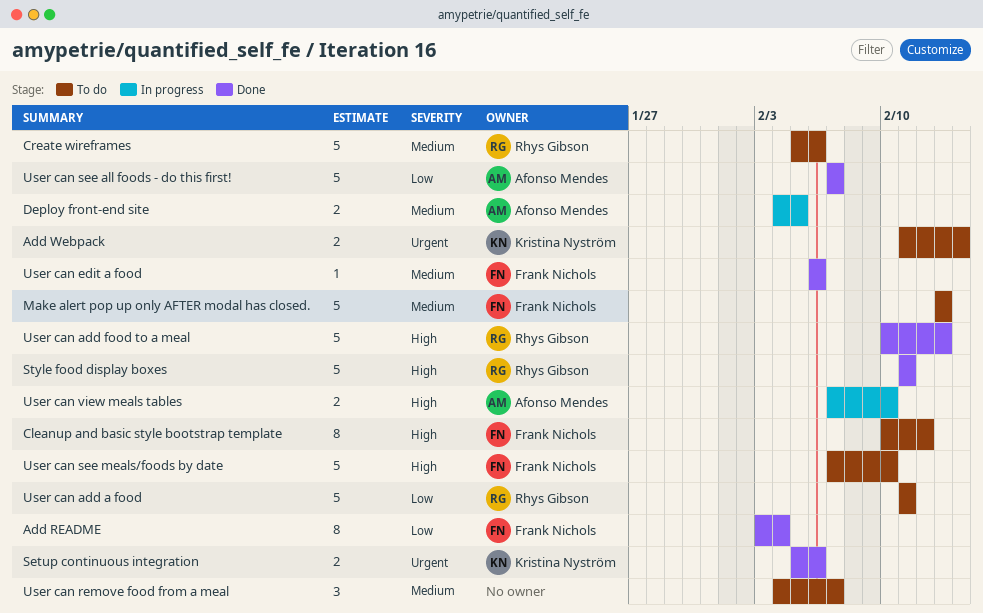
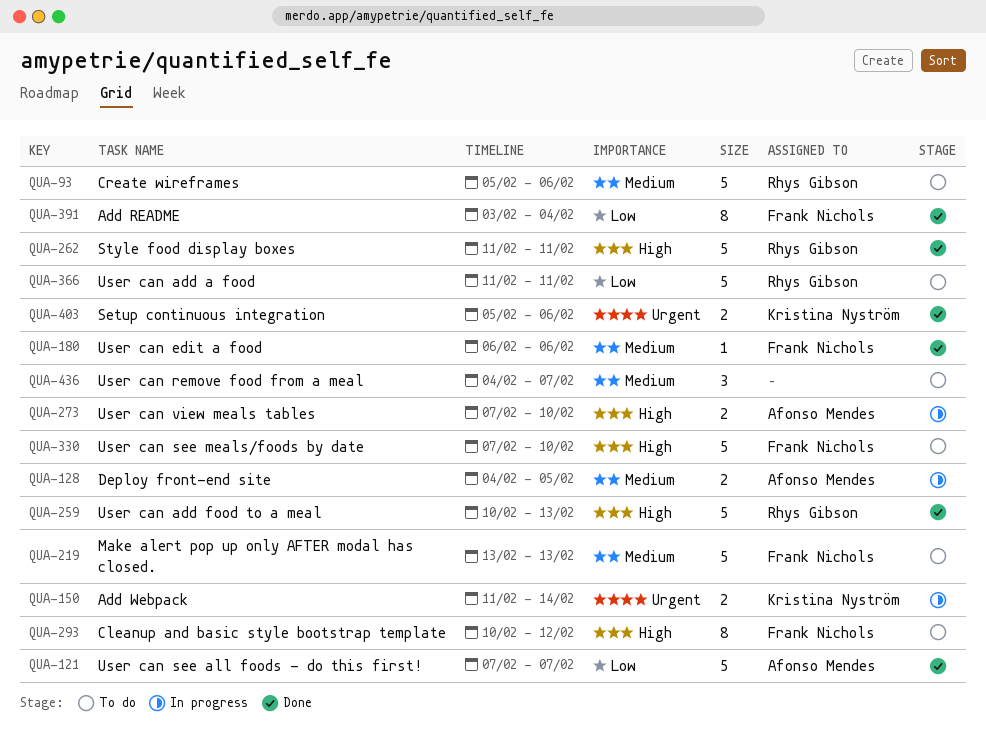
Add Webpack, status: To do -> In progress

